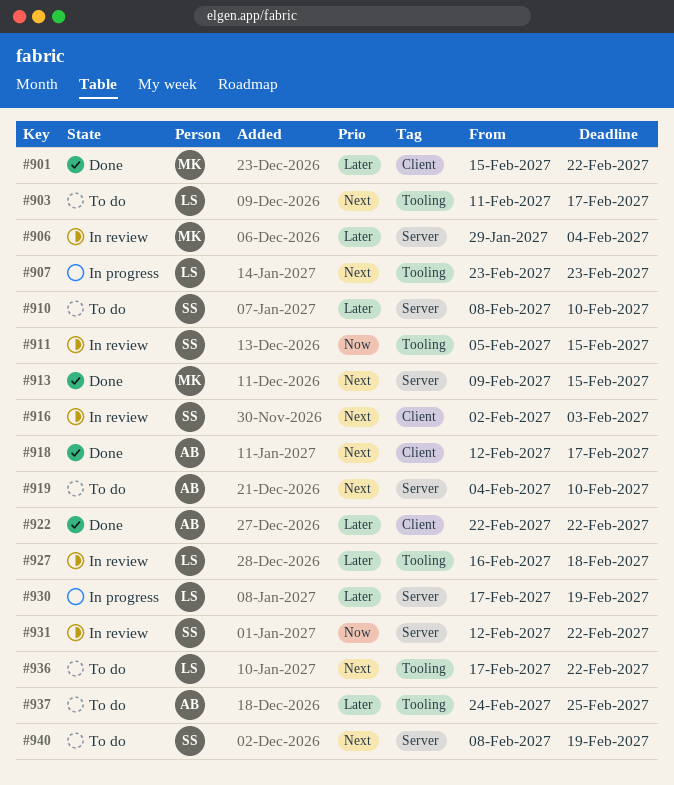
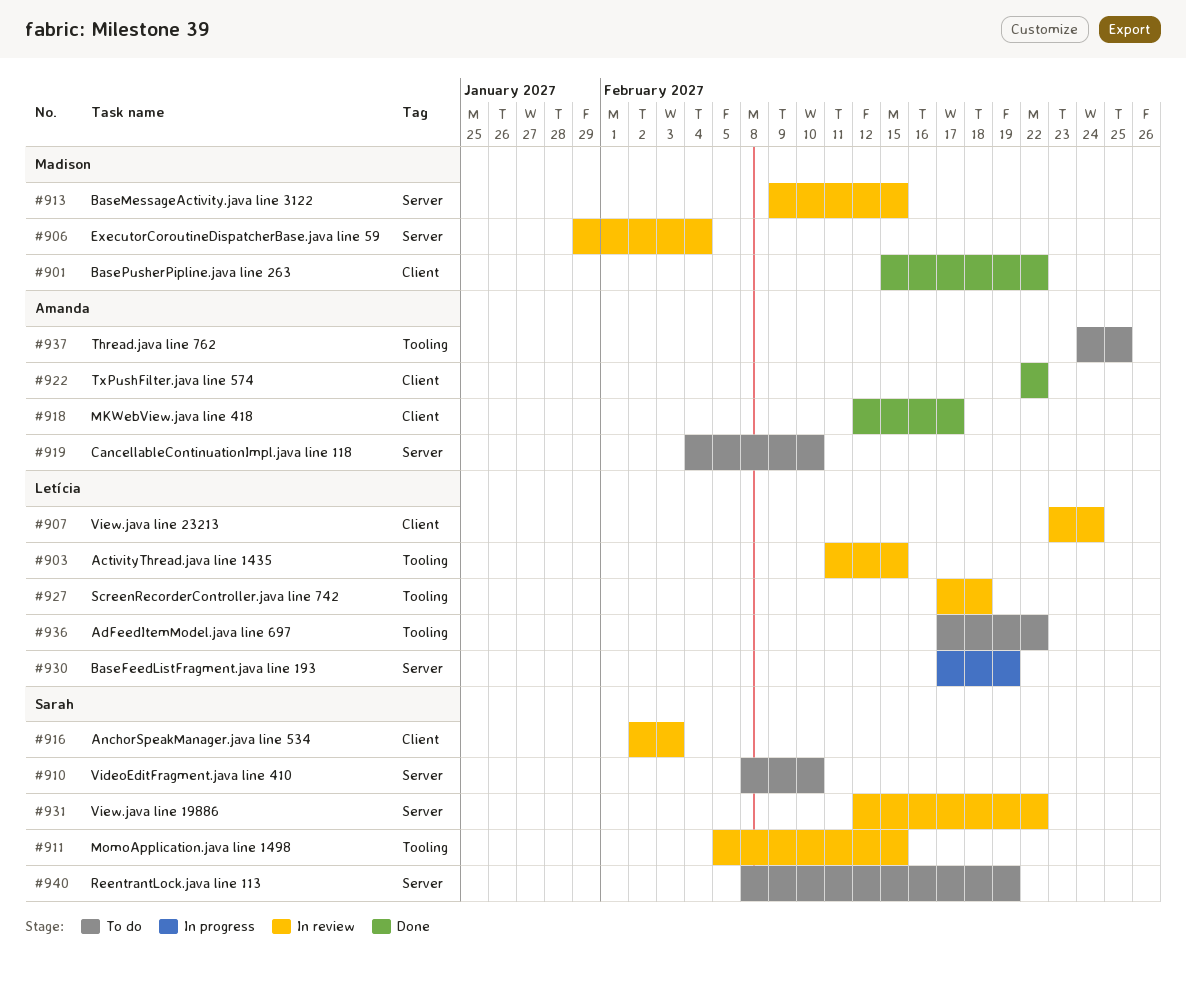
#903, status: To do -> In review
#903, due: Feb 17 -> Feb 15
#907, status: In progress -> In review
#907, label: Tooling -> Client
#907, due: Feb 23 -> Feb 24
#913, status: Done -> In review
#927, start: Feb 16 -> Feb 17

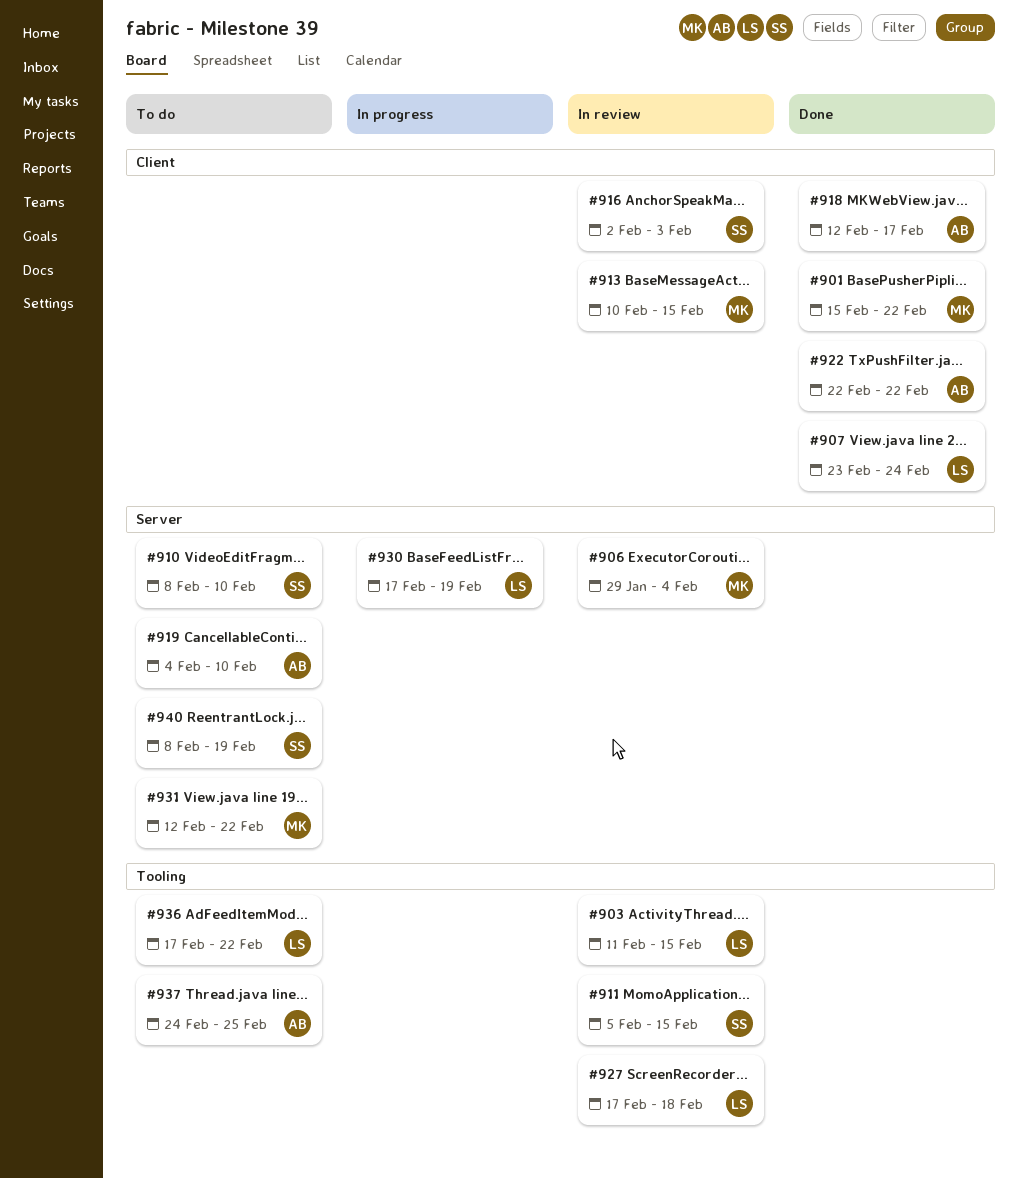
#907, status: In review -> Done
#913, label: Server -> Client
#913, start: Feb 9 -> Feb 10
#931, status: In review -> To do
#931, owner: Sarah -> Madison

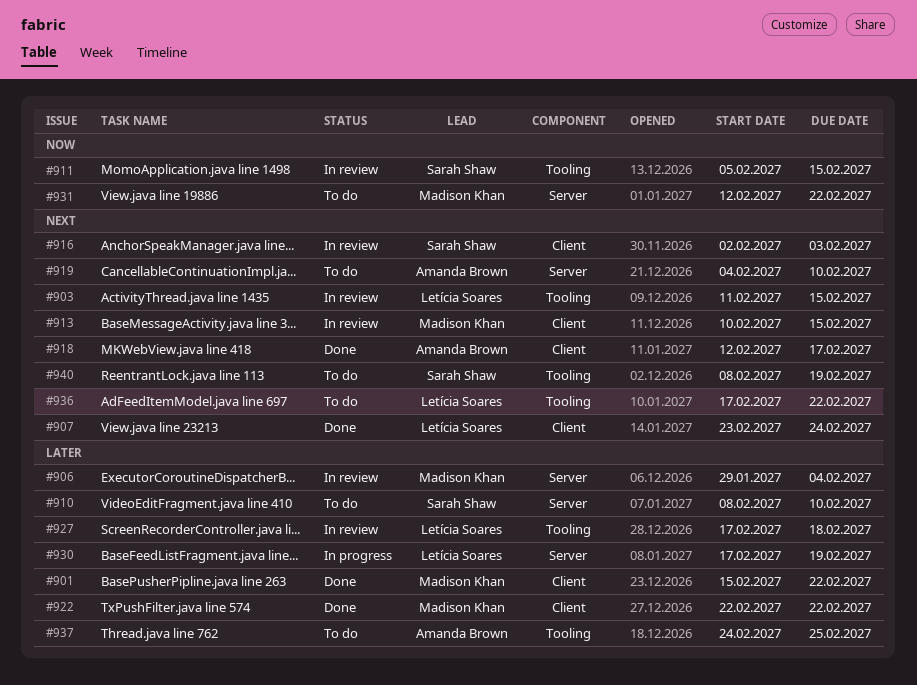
#922, owner: Amanda Brown -> Madison Khan
#940, label: Server -> Tooling

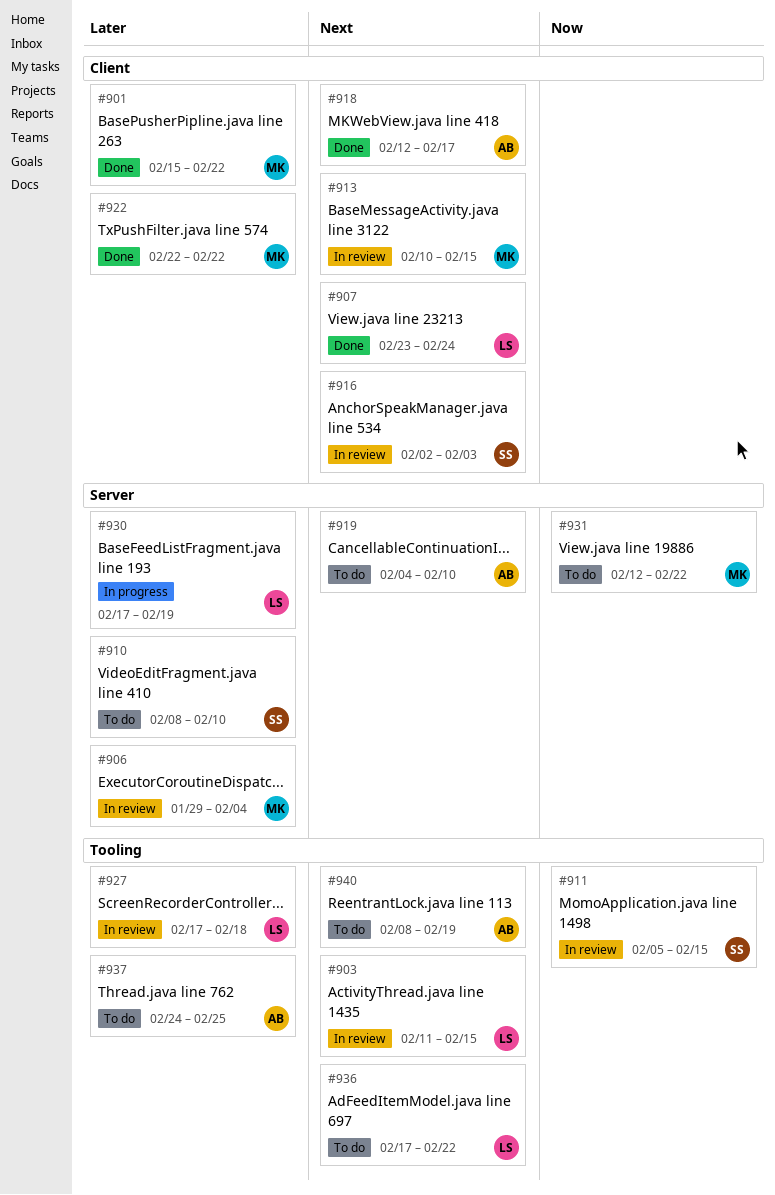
#940, owner: Sarah Shaw -> Amanda Brown

